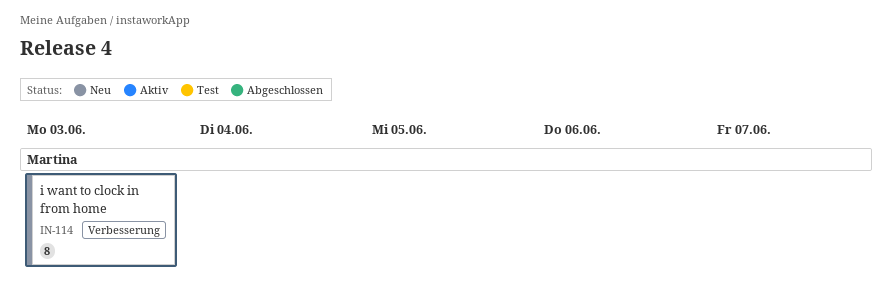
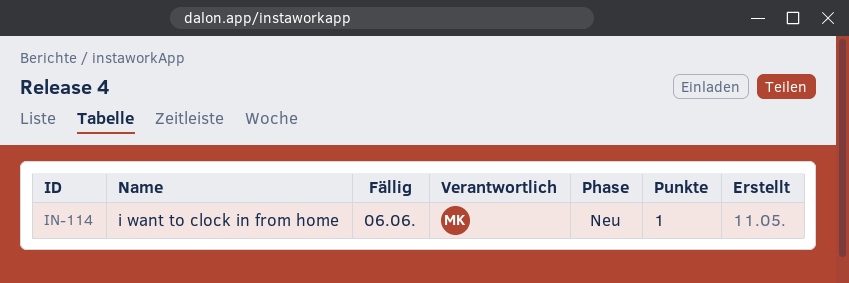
IN-114, estimate: 8 -> 1
IN-114, due: Jun 3 -> Jun 6

